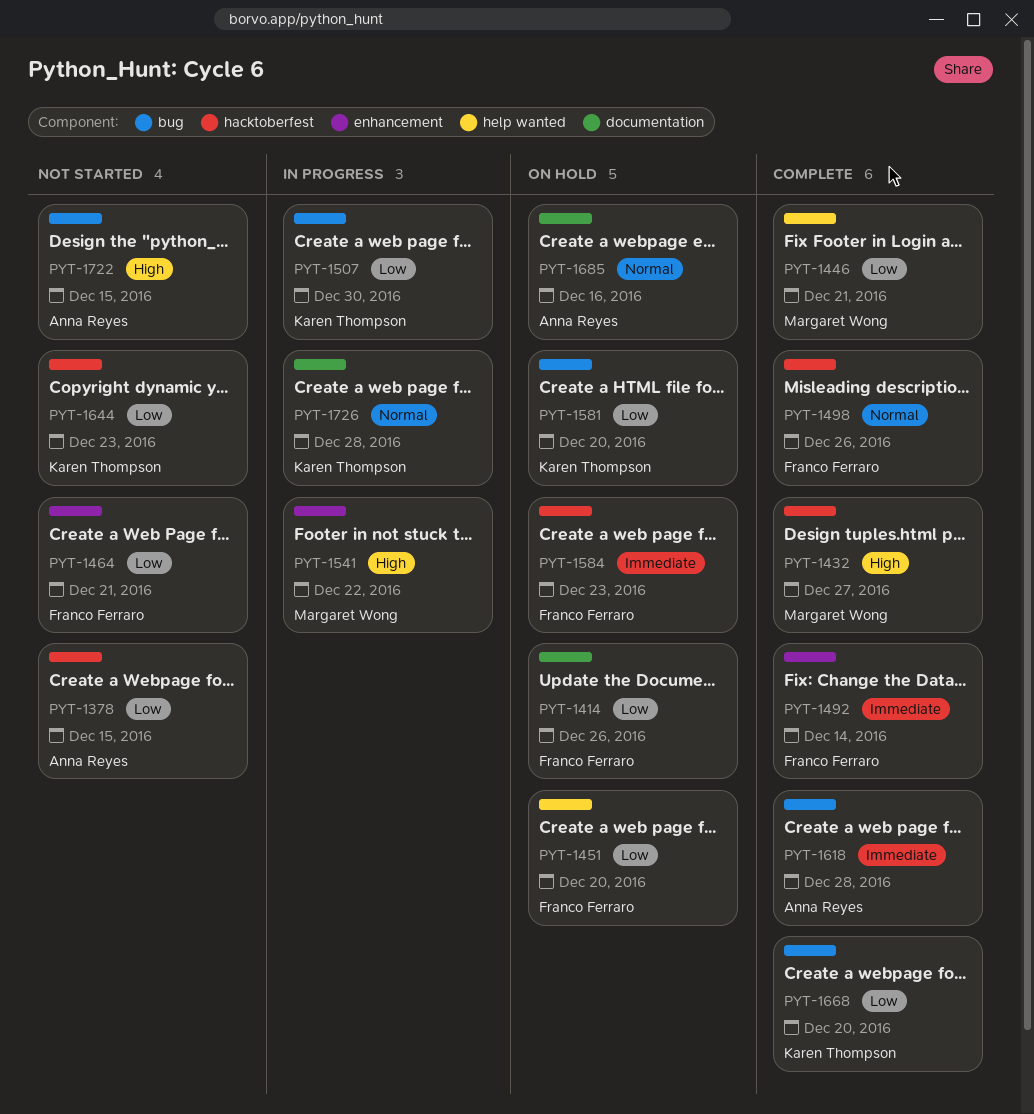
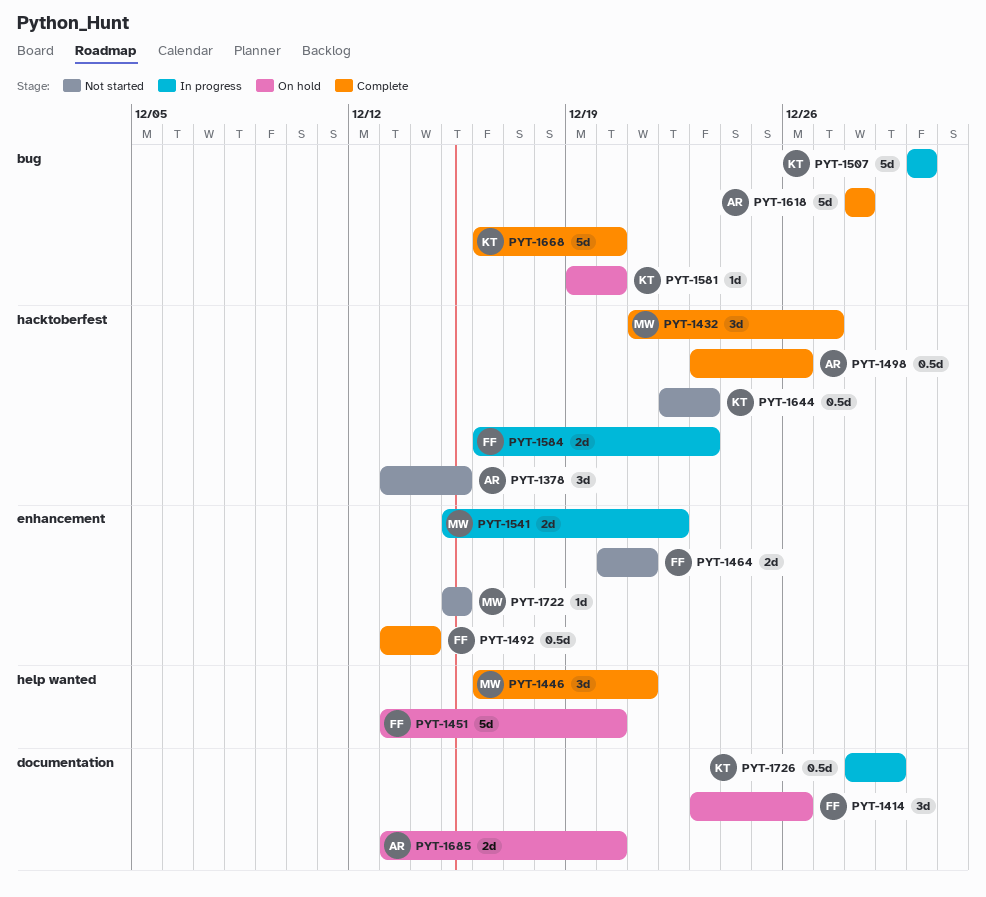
PYT-1498, owner: Franco Ferraro -> Anna Reyes
PYT-1584, status: On hold -> In progress
PYT-1685, due: Dec 16 -> Dec 20
PYT-1722, owner: Anna Reyes -> Margaret Wong
PYT-1722, label: bug -> enhancement
PYT-1726, due: Dec 28 -> Dec 29

